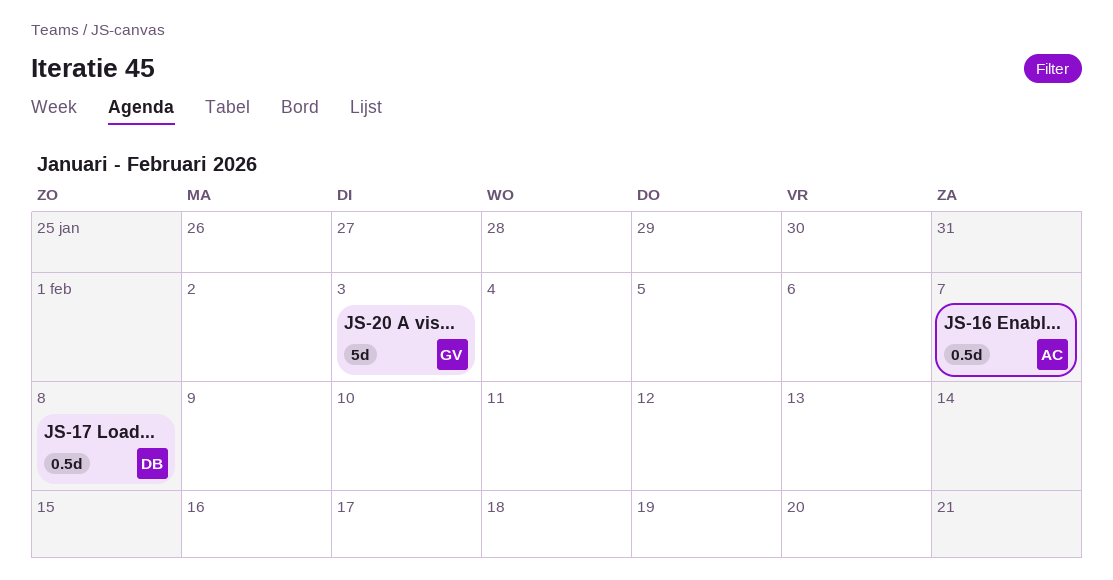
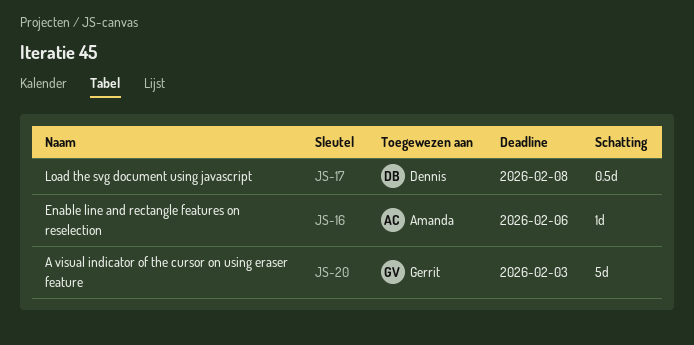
JS-16, estimate: 0.5d -> 1d
JS-16, due: Feb 7 -> Feb 6

